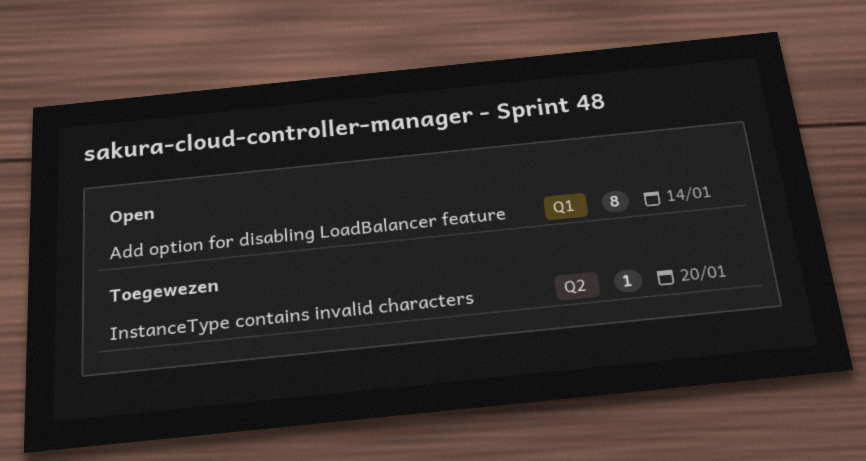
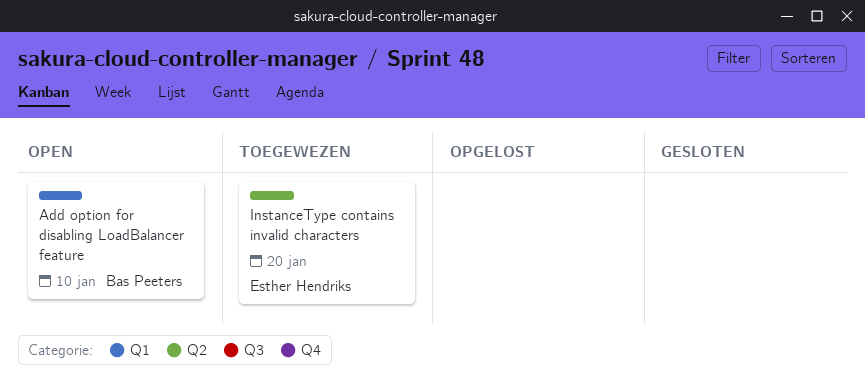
Add option for disabling LoadBalancer feature, due: Jan 14 -> Jan 10

